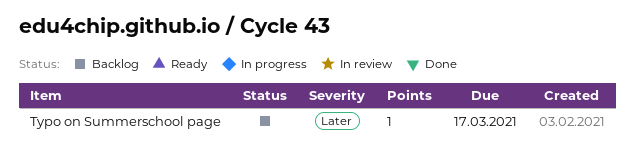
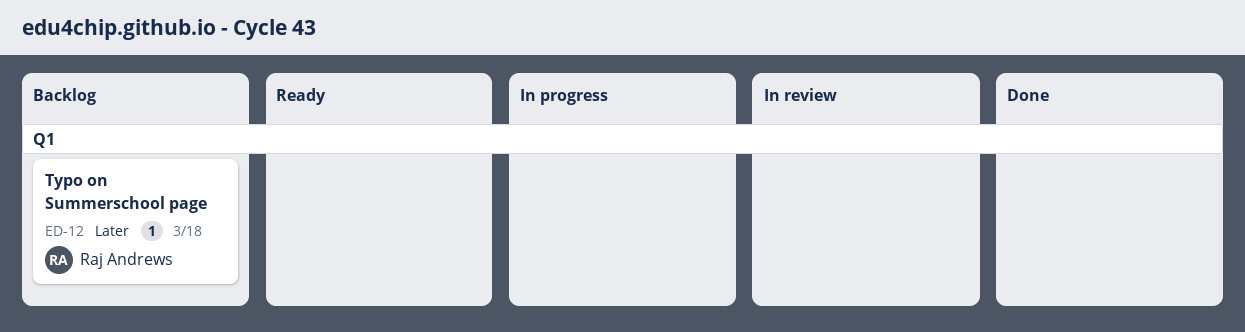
Typo on Summerschool page, due: Mar 17 -> Mar 18

